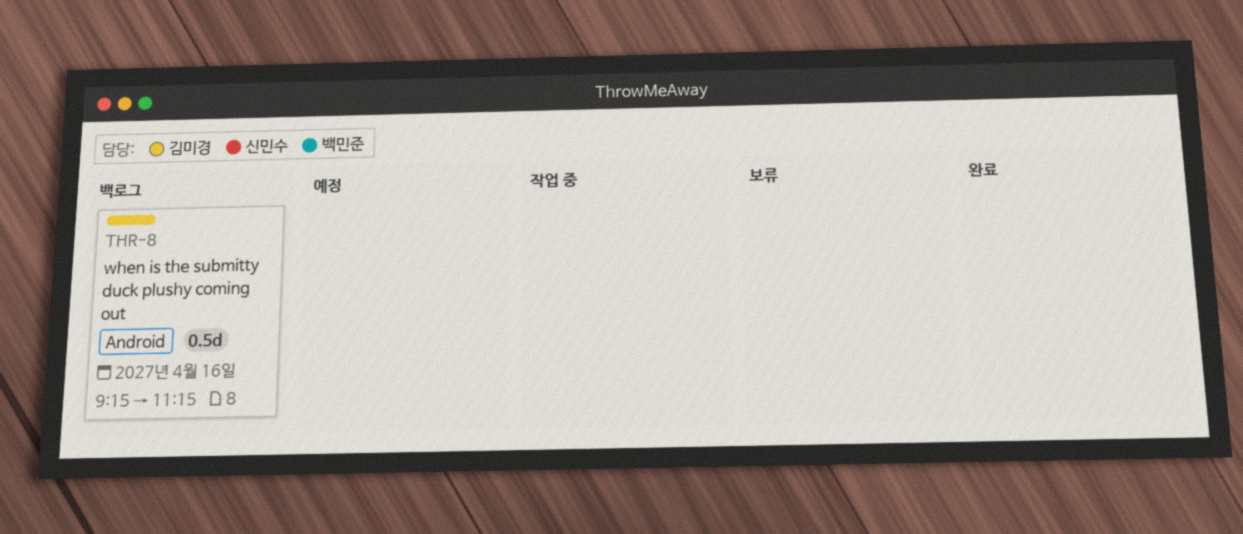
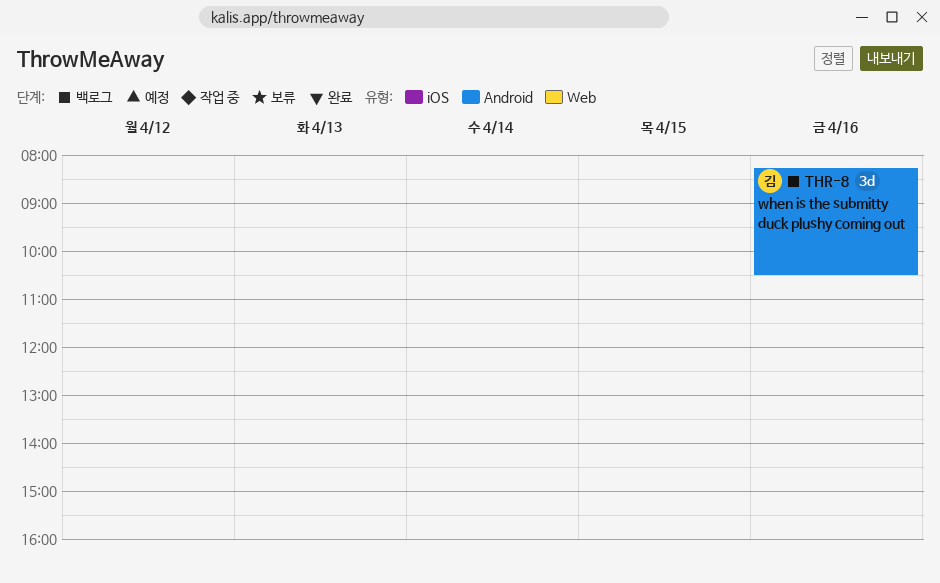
THR-8, estimate: 0.5d -> 3d
THR-8, begins: 09:15 -> 08:15
THR-8, ends: 11:15 -> 10:30

